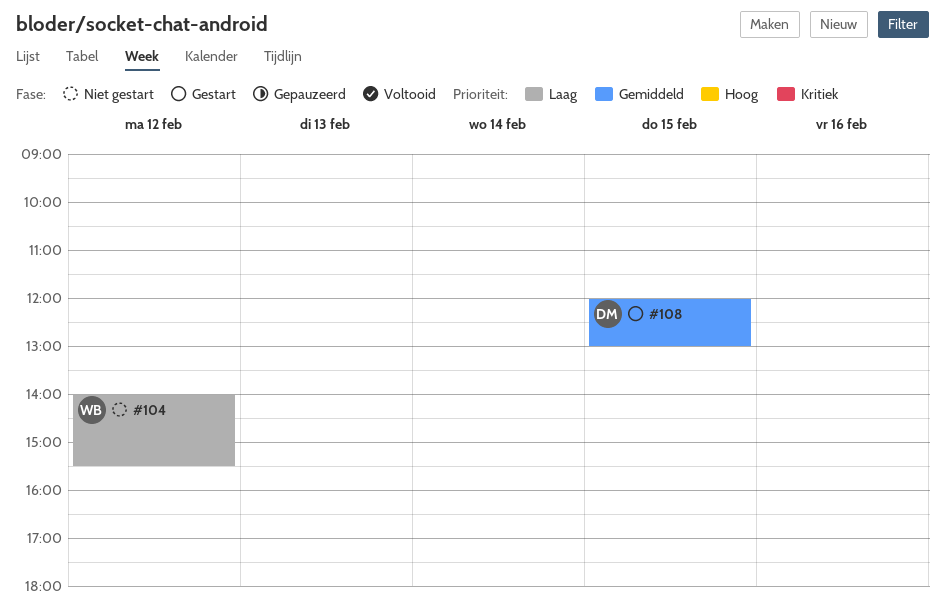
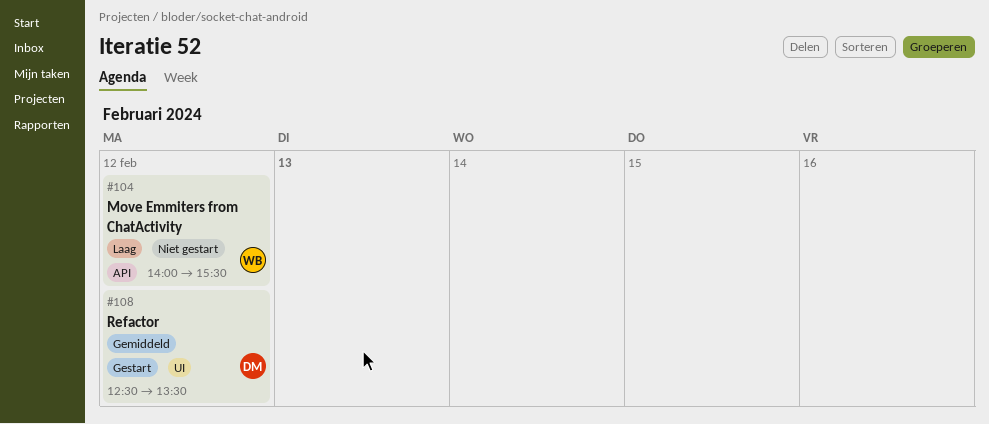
#108, day: Feb 15 -> Feb 12
#108, begins: 12:00 -> 12:30
#108, ends: 13:00 -> 13:30

